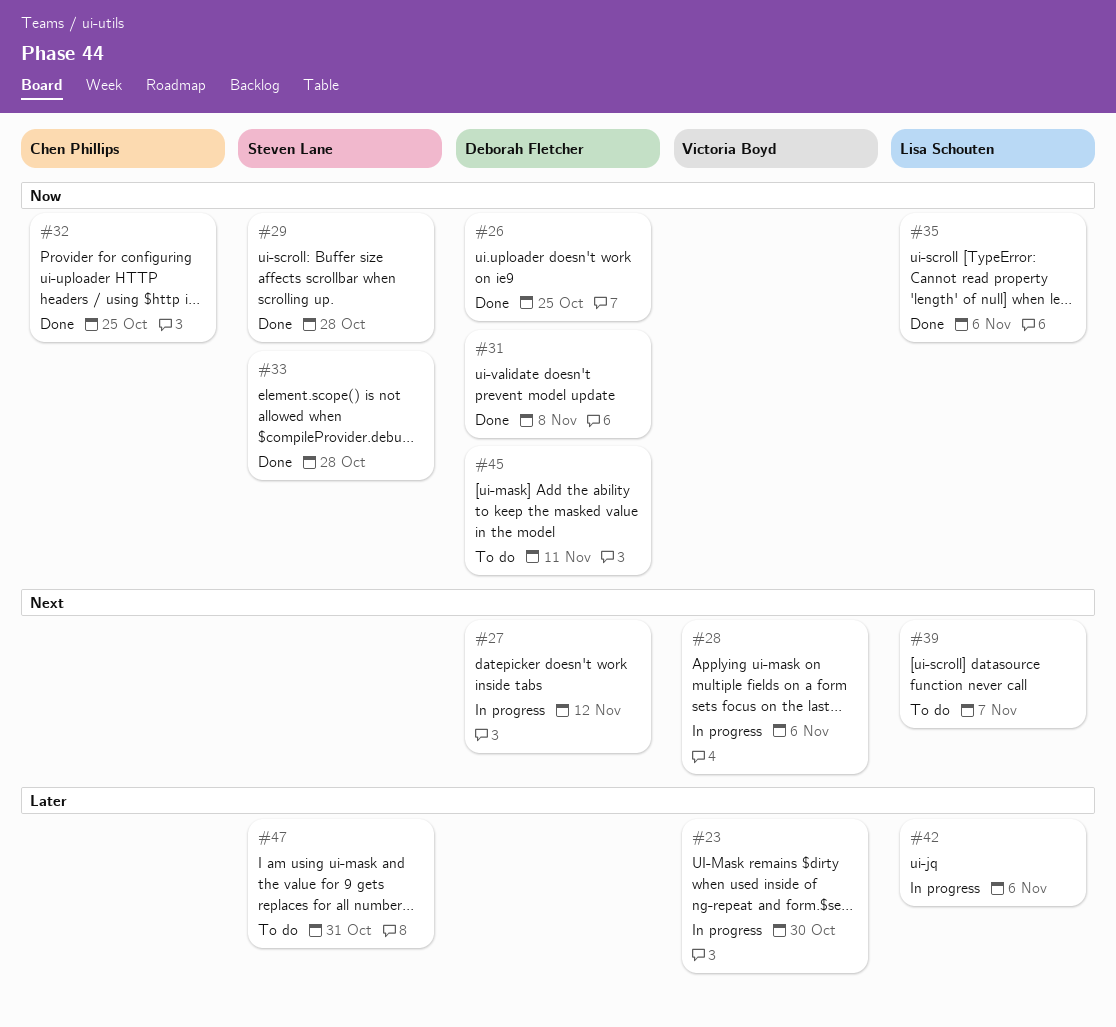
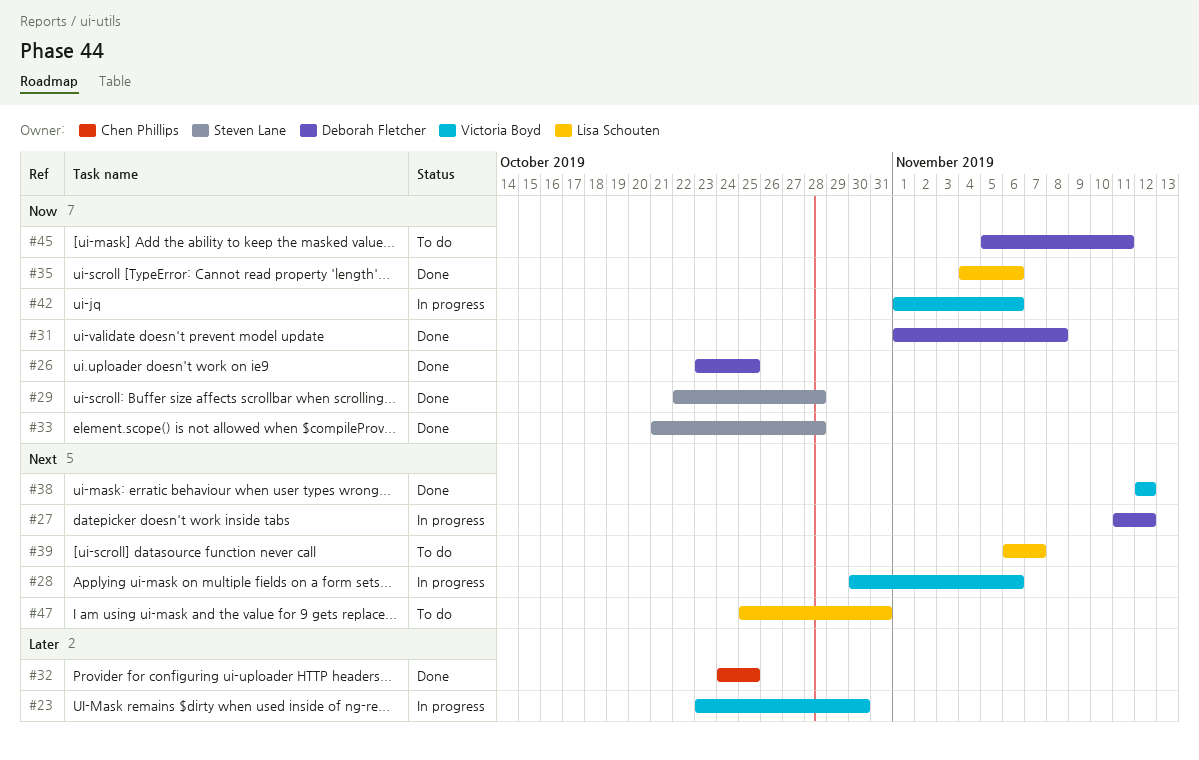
#32, priority: Now -> Later
#38: none -> present
#42, owner: Lisa Schouten -> Victoria Boyd
#42, priority: Later -> Now
#47, owner: Steven Lane -> Lisa Schouten
#47, priority: Later -> Next

